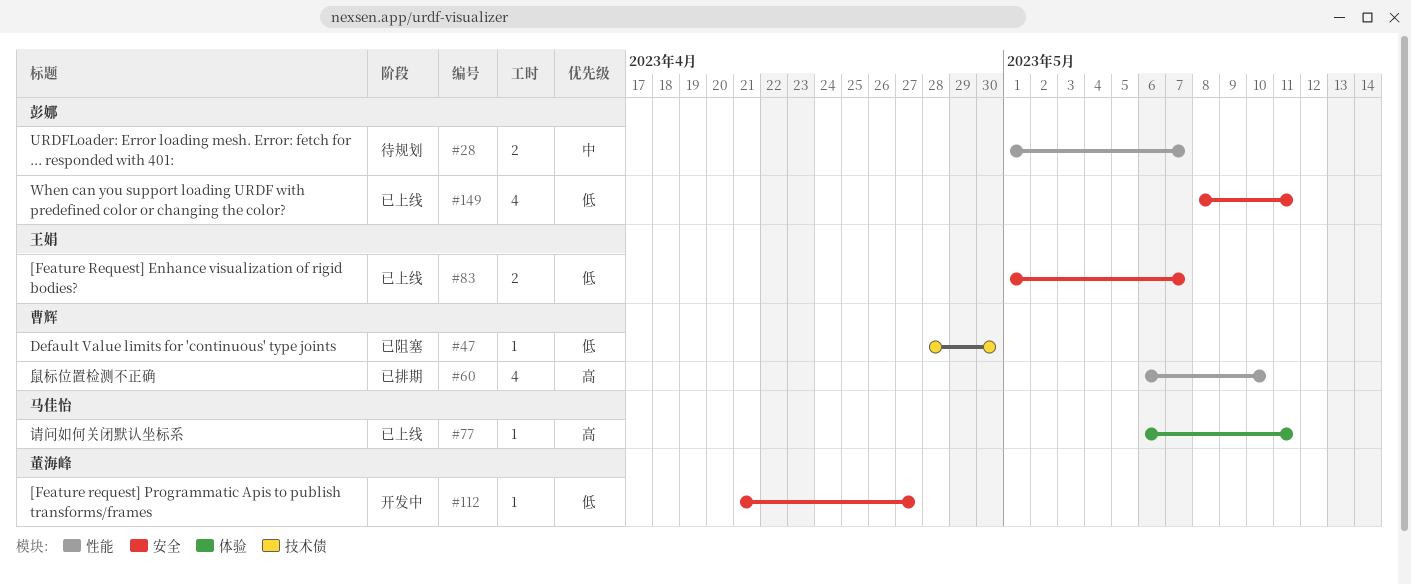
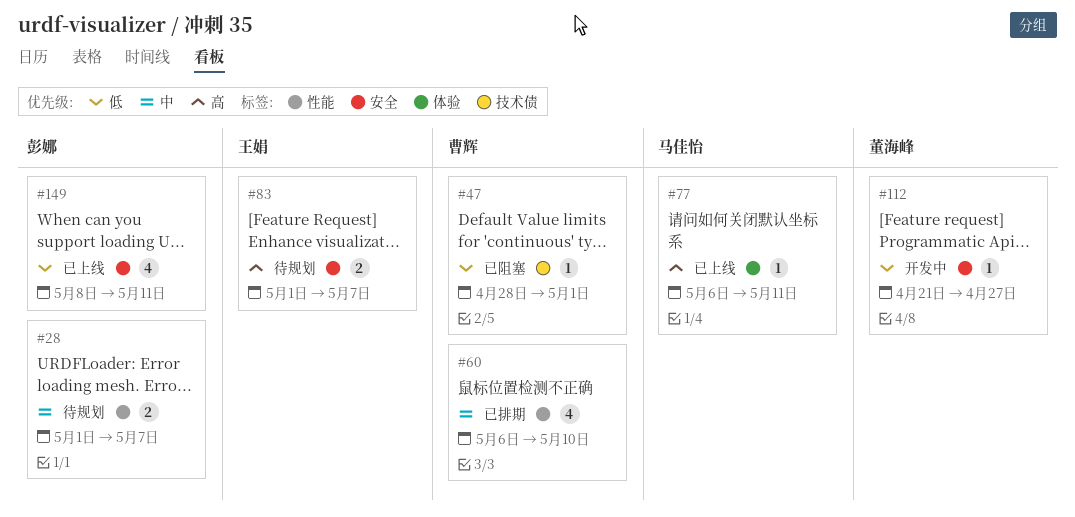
#47, due: Apr 30 -> May 1
#60, priority: 高 -> 中
#83, status: 已上线 -> 待规划
#83, priority: 低 -> 高

